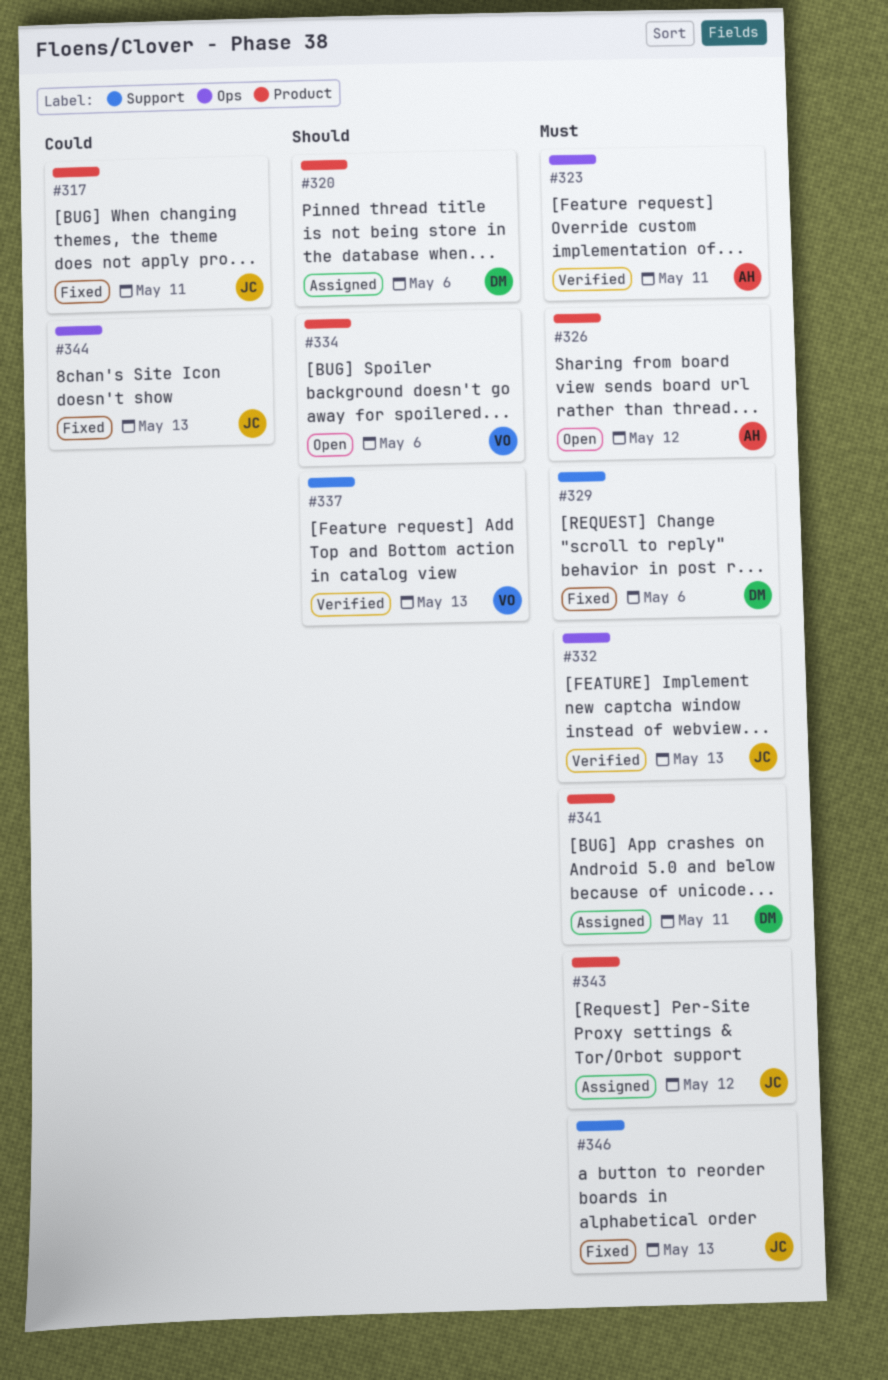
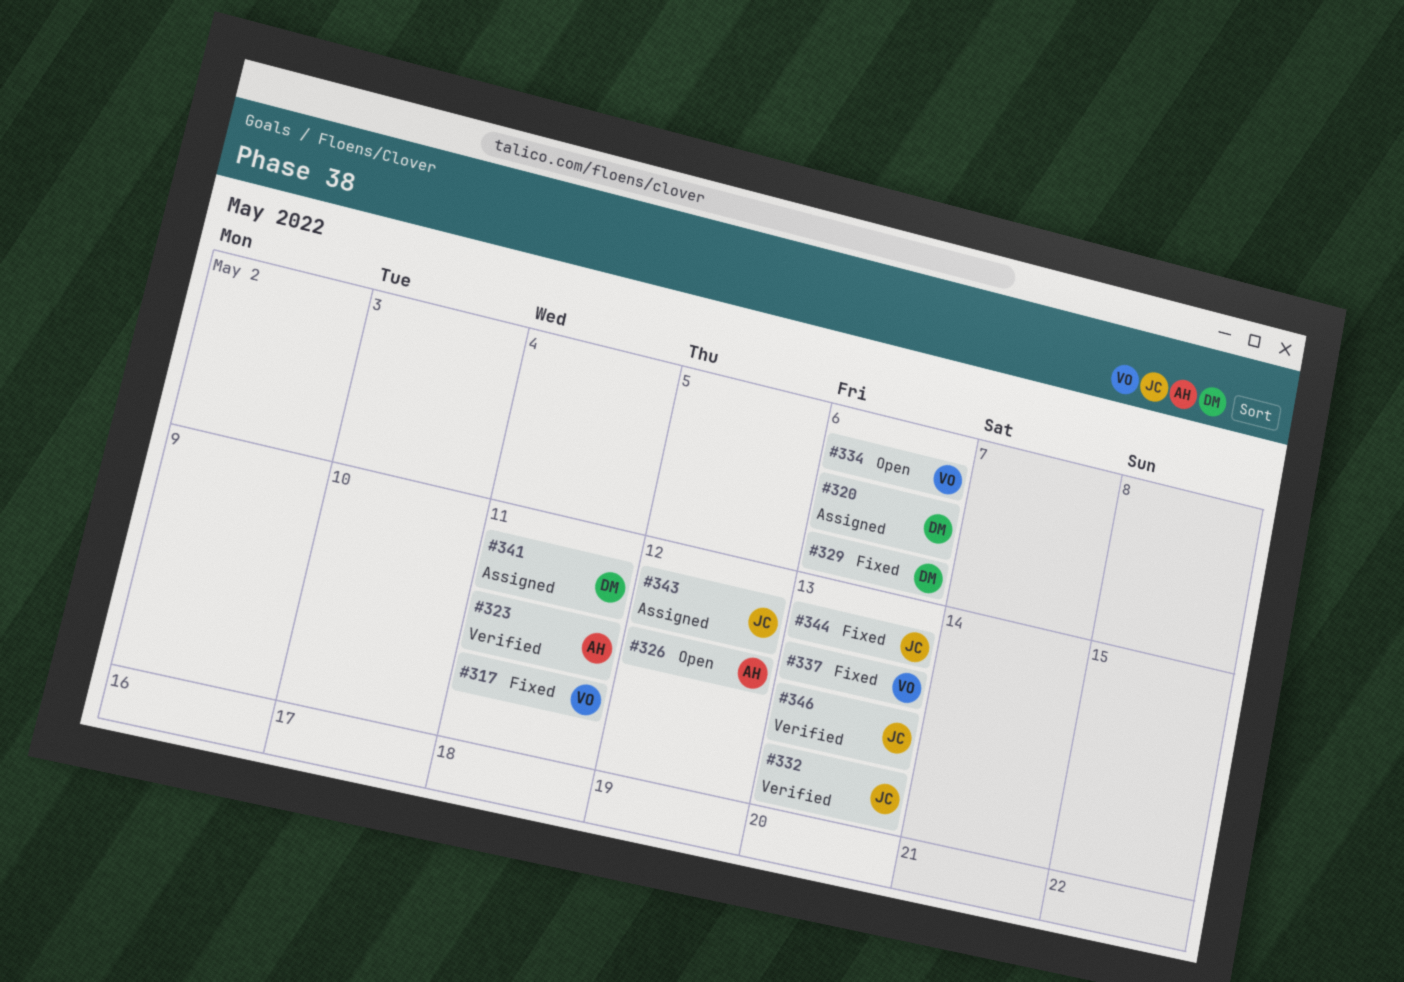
#317, owner: JC -> VO
#337, status: Verified -> Fixed
#346, status: Fixed -> Verified

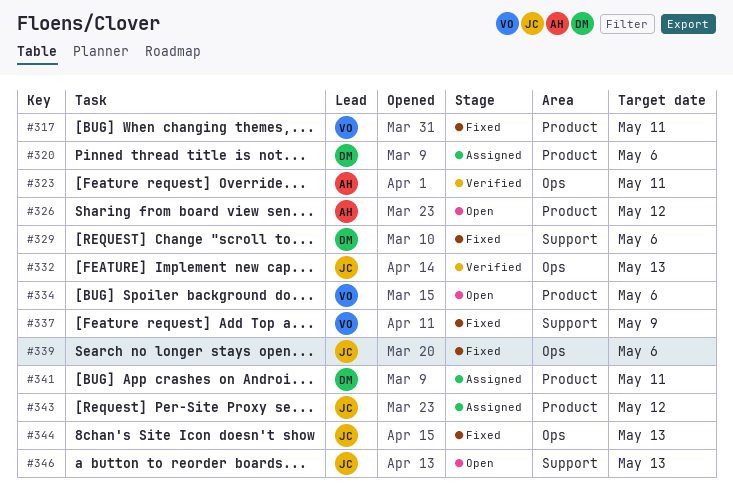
#337, due: May 13 -> May 9
#339: none -> present
#346, status: Verified -> Open

